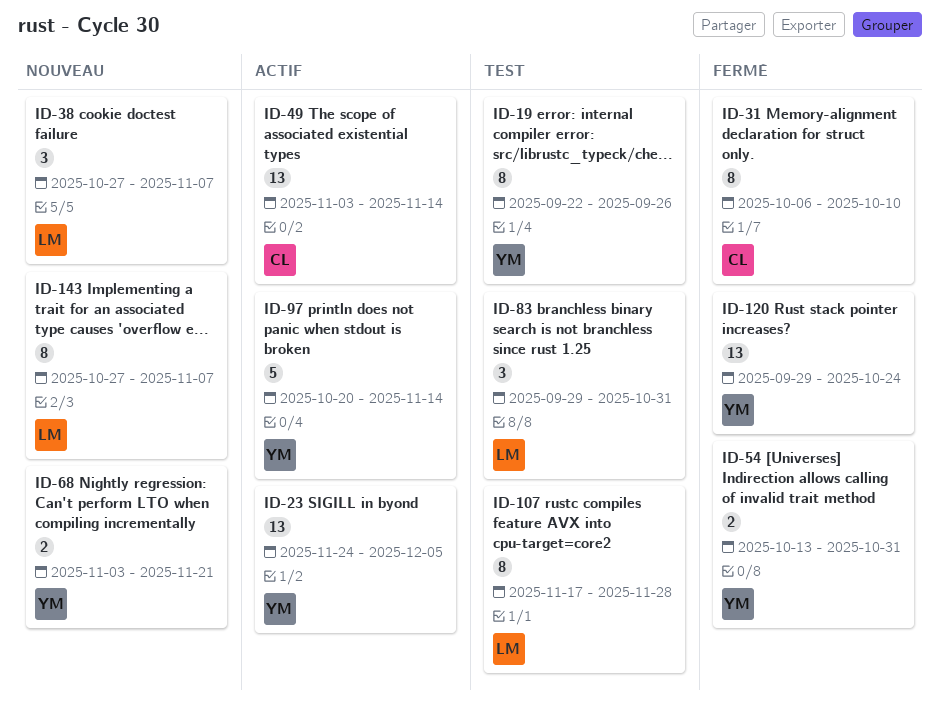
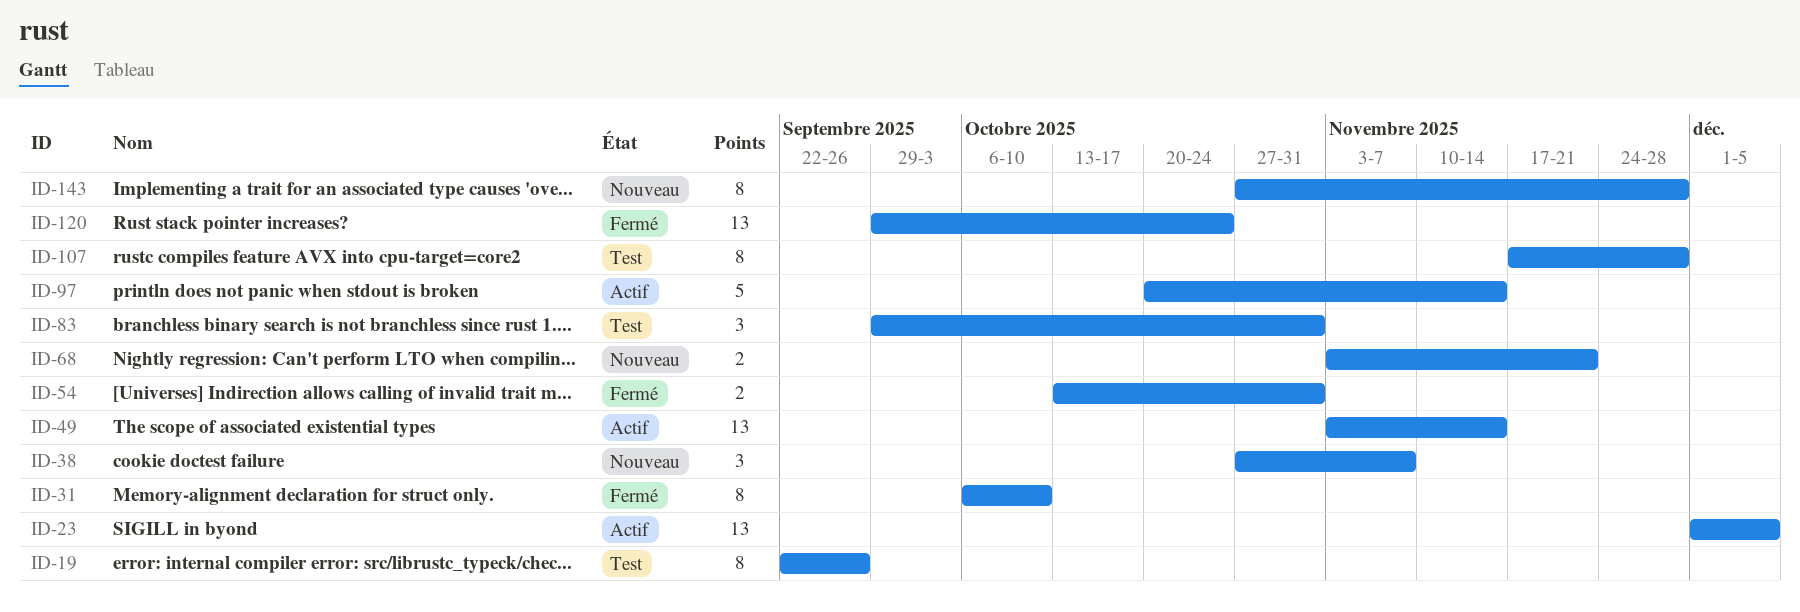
ID-23, start: Nov 24 -> Dec 1
ID-143, due: Nov 7 -> Nov 28

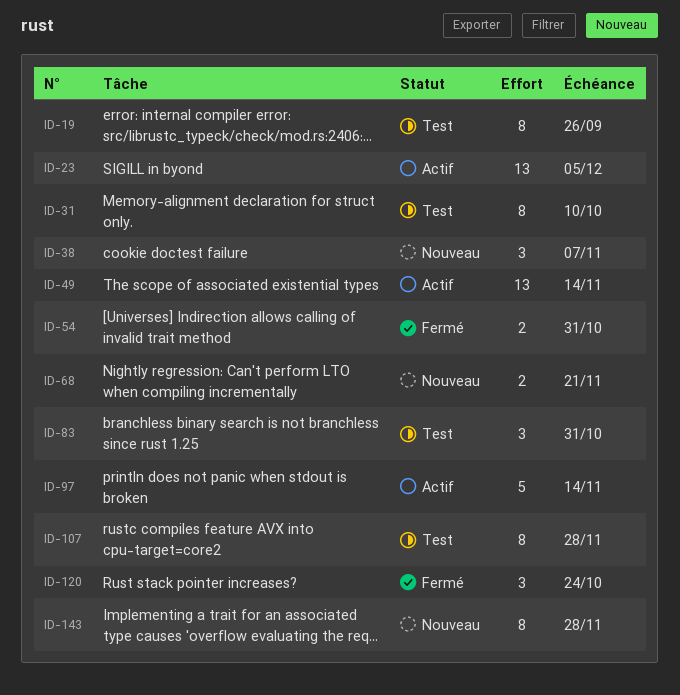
ID-31, status: Fermé -> Test
ID-120, estimate: 13 -> 3

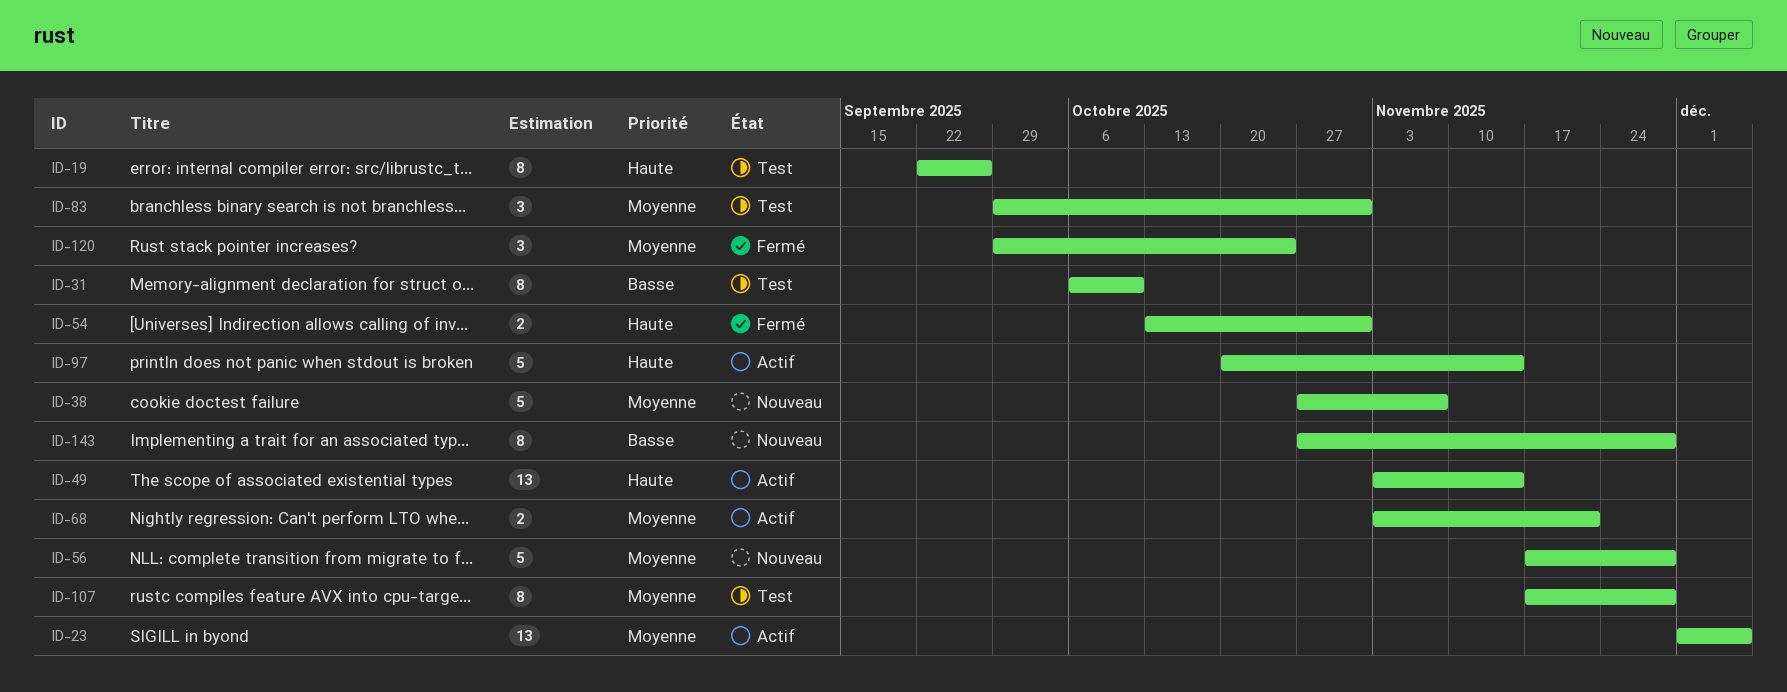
ID-38, estimate: 3 -> 5
ID-56: none -> present
ID-68, status: Nouveau -> Actif

